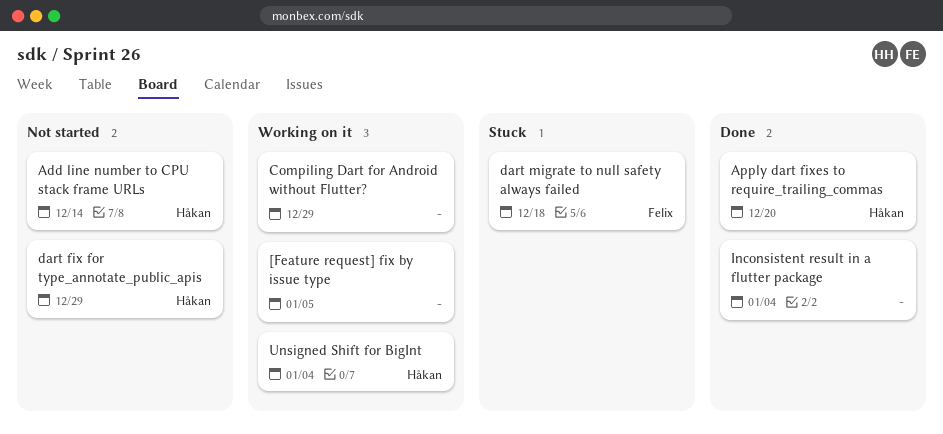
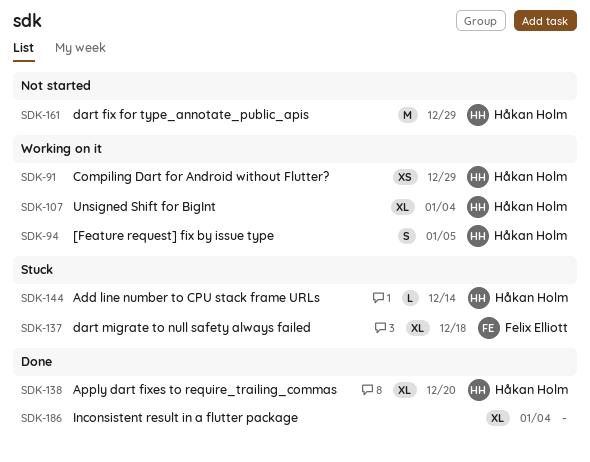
[Feature request] fix by issue type, owner: none -> Håkan Holm
Add line number to CPU stack frame URLs, status: Not started -> Stuck
Compiling Dart for Android without Flutter?, owner: none -> Håkan Holm

